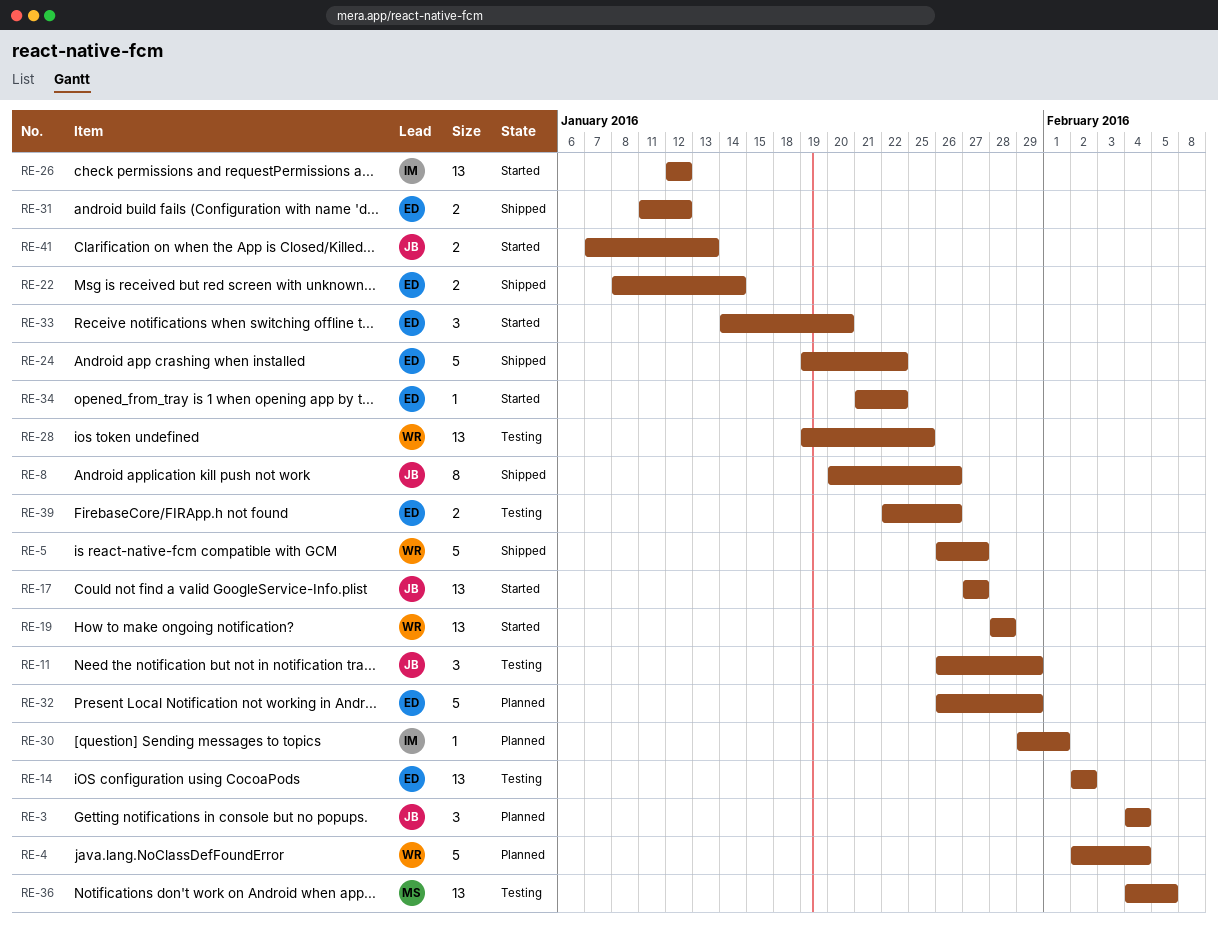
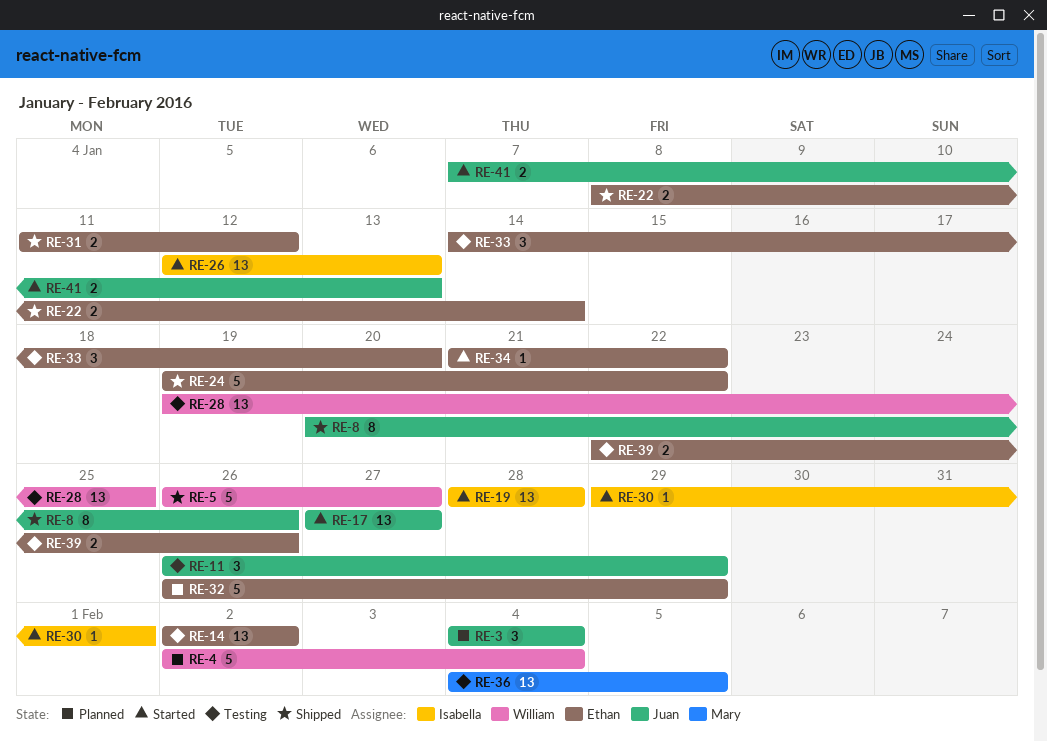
RE-19, owner: William -> Isabella
RE-26, due: Jan 12 -> Jan 13
RE-30, status: Planned -> Started
RE-33, status: Started -> Testing

